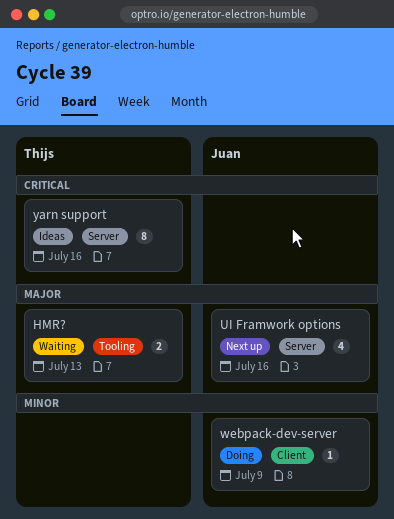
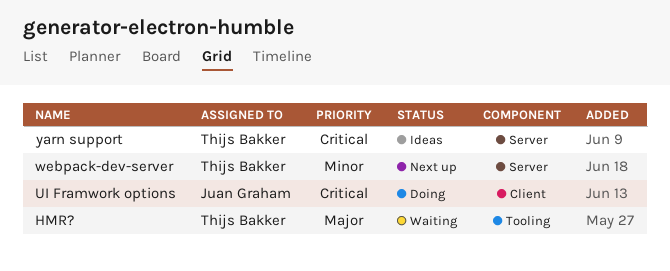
UI Framwork options, status: Next up -> Doing
UI Framwork options, priority: Major -> Critical
UI Framwork options, label: Server -> Client
webpack-dev-server, status: Doing -> Next up
webpack-dev-server, owner: Juan Graham -> Thijs Bakker
webpack-dev-server, label: Client -> Server

